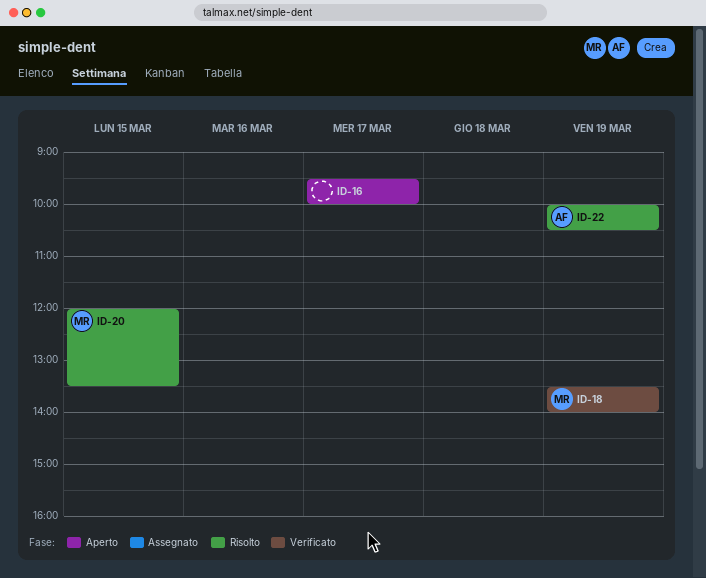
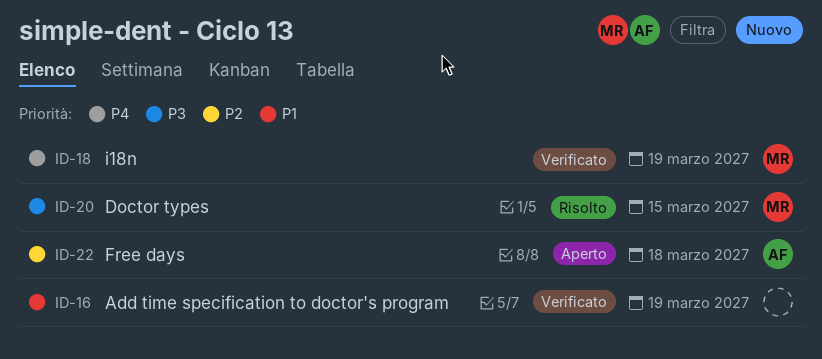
ID-16, status: Aperto -> Verificato
ID-16, day: Mar 17 -> Mar 19
ID-22, status: Risolto -> Aperto
ID-22, day: Mar 19 -> Mar 18

